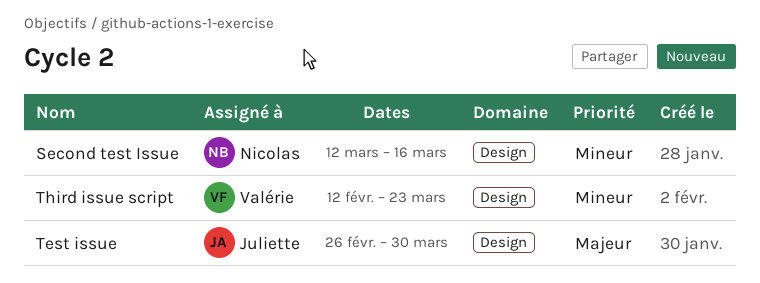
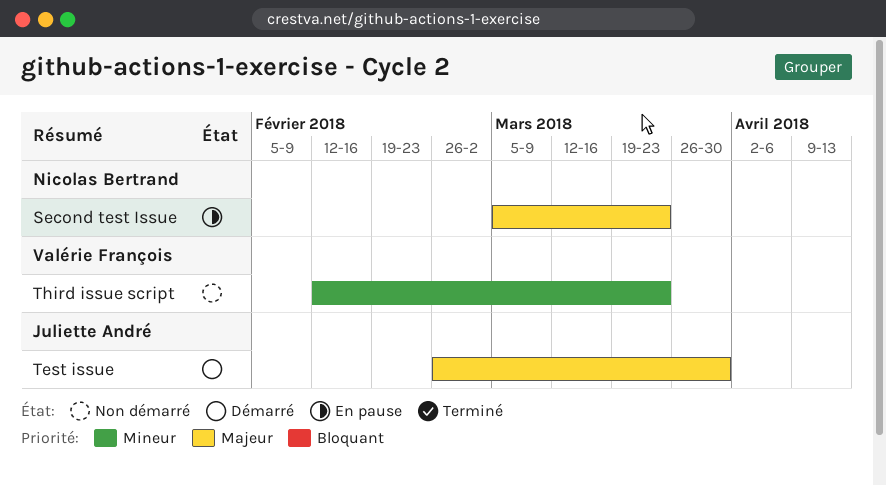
Second test Issue, priority: Mineur -> Majeur
Second test Issue, start: Mar 12 -> Mar 5
Second test Issue, due: Mar 16 -> Mar 23

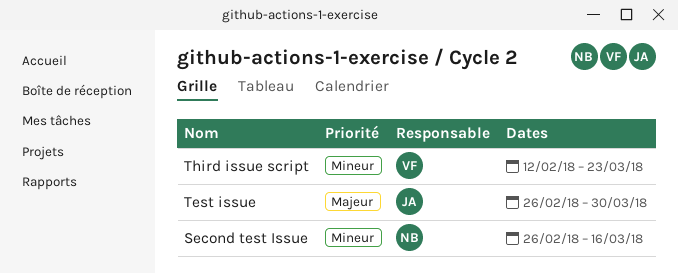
Second test Issue, priority: Majeur -> Mineur
Second test Issue, start: Mar 5 -> Feb 26
Second test Issue, due: Mar 23 -> Mar 16

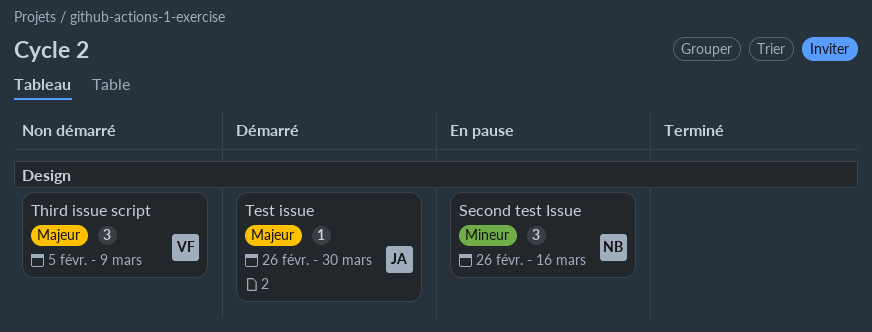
Third issue script, priority: Mineur -> Majeur
Third issue script, start: Feb 12 -> Feb 5
Third issue script, due: Mar 23 -> Mar 9

